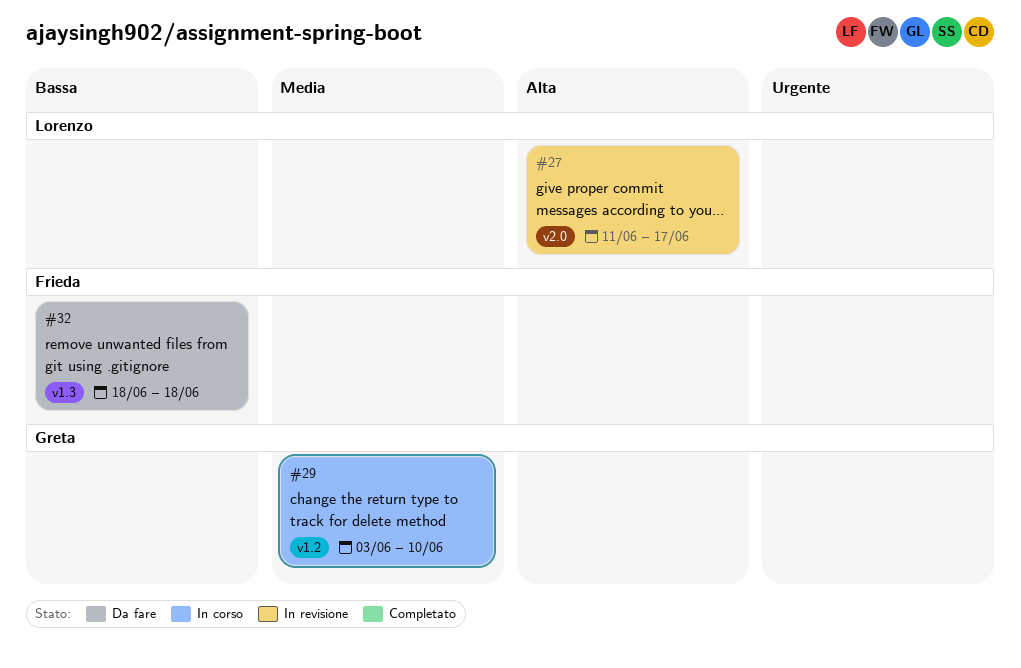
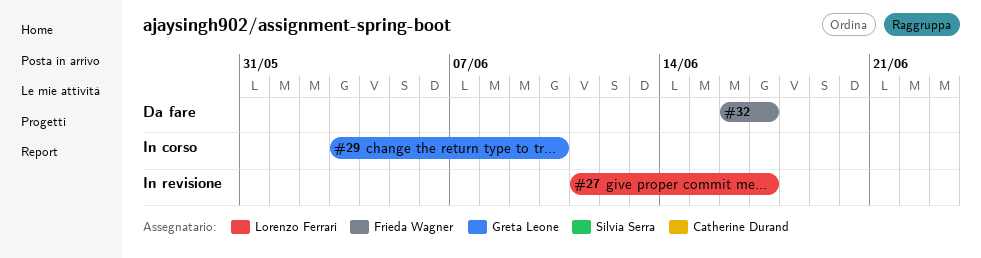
#32, start: Jun 18 -> Jun 16
#32, due: Jun 18 -> Jun 17

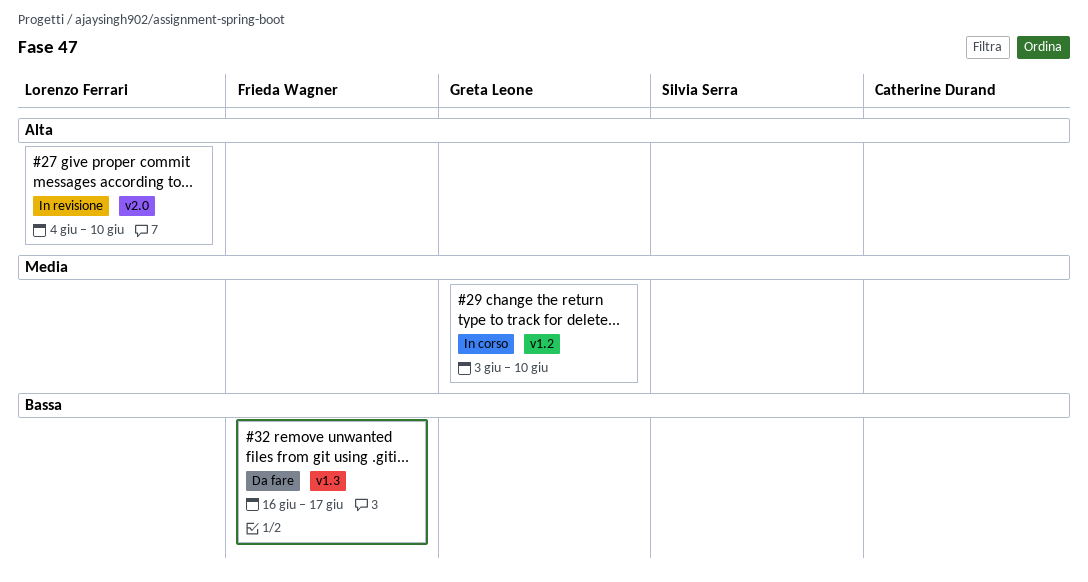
#27, start: Jun 11 -> Jun 4
#27, due: Jun 17 -> Jun 10

